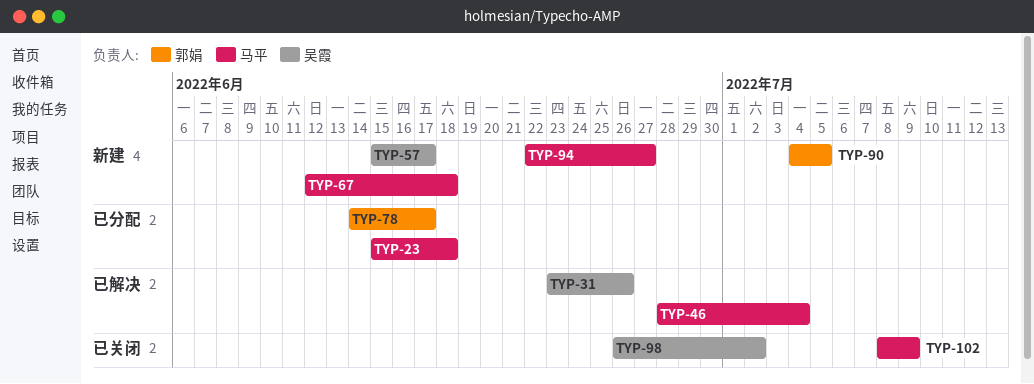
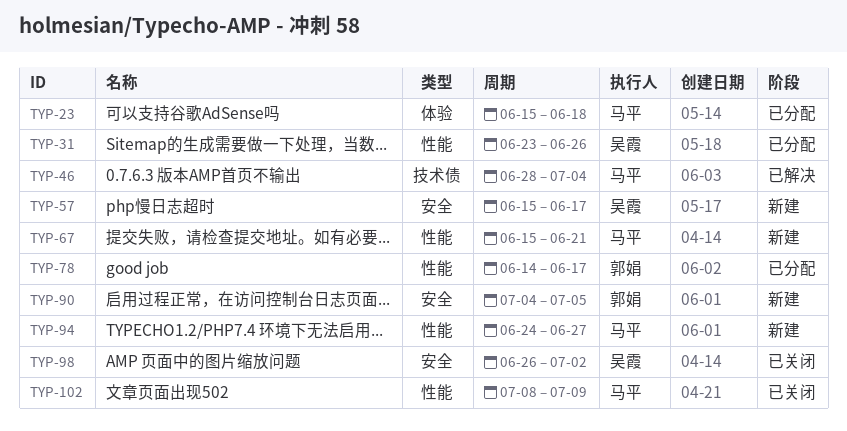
TYP-31, status: 已解决 -> 已分配
TYP-67, start: Jun 12 -> Jun 15
TYP-67, due: Jun 18 -> Jun 21
TYP-94, start: Jun 22 -> Jun 24

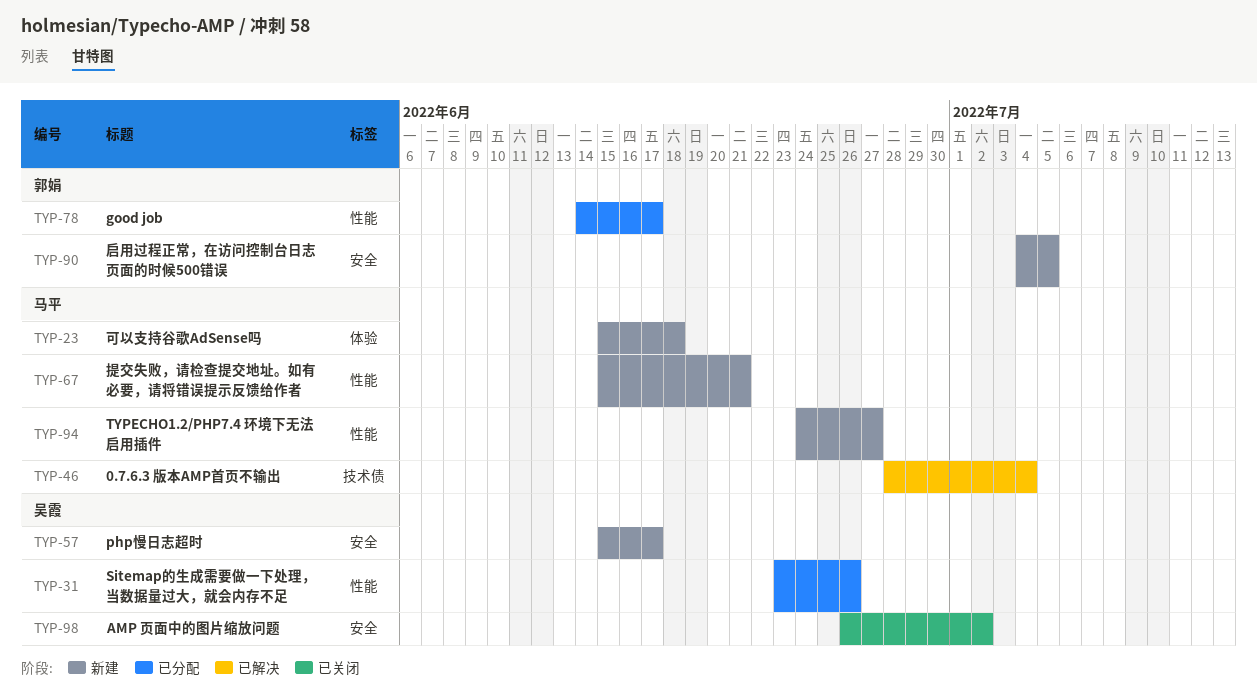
TYP-23, status: 已分配 -> 新建
TYP-102: present -> none

